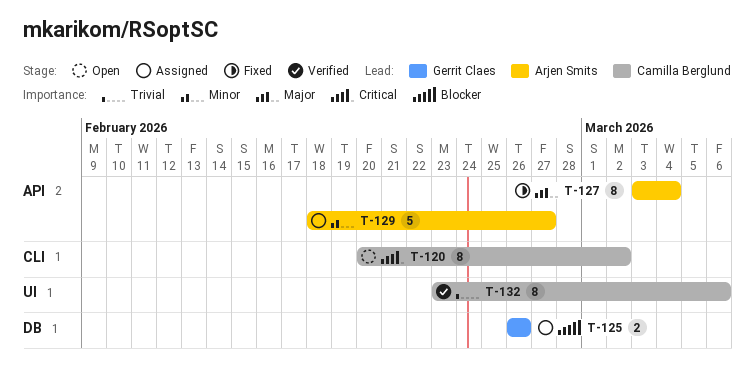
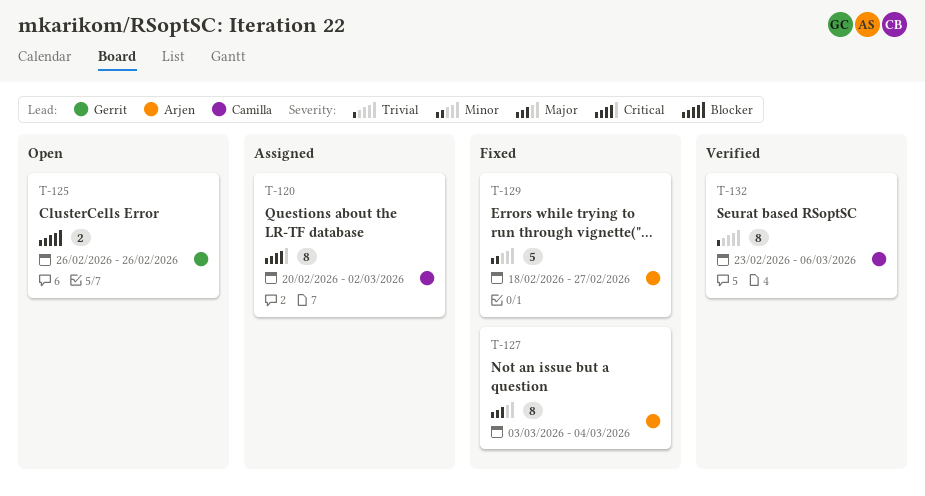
T-120, status: Open -> Assigned
T-125, status: Assigned -> Open
T-129, status: Assigned -> Fixed

